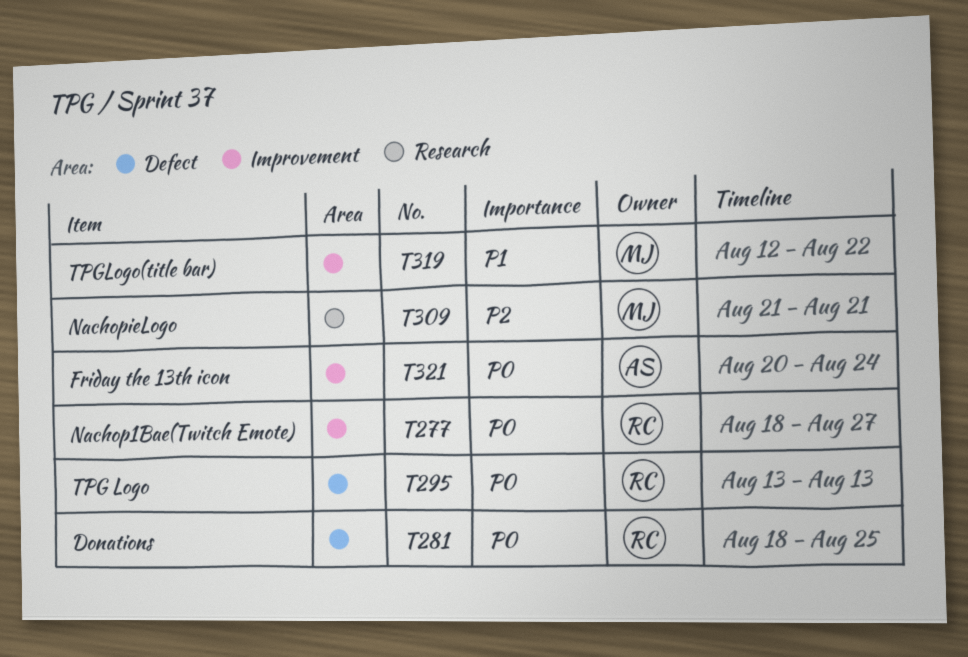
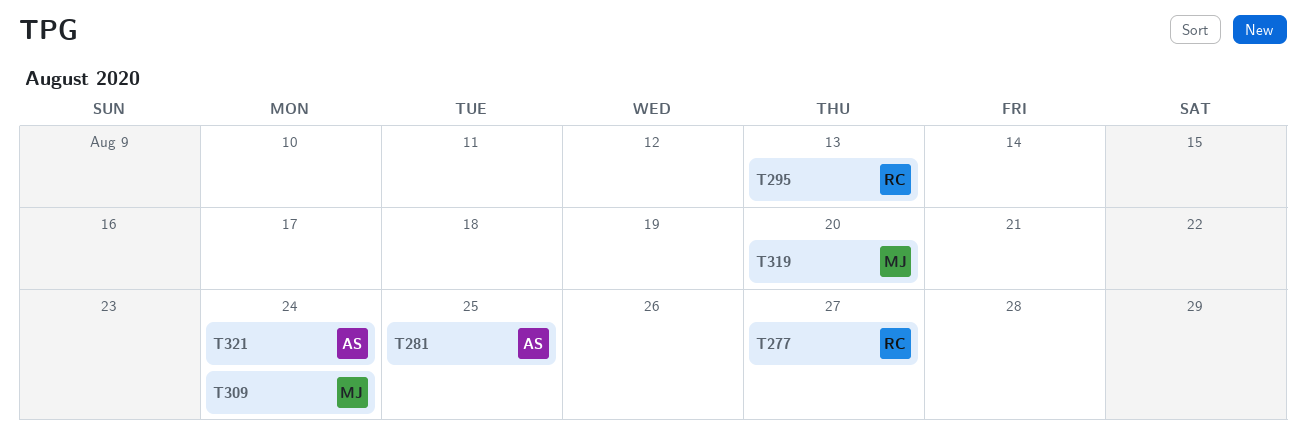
T281, owner: RC -> AS
T309, due: Aug 21 -> Aug 24
T319, due: Aug 22 -> Aug 20

